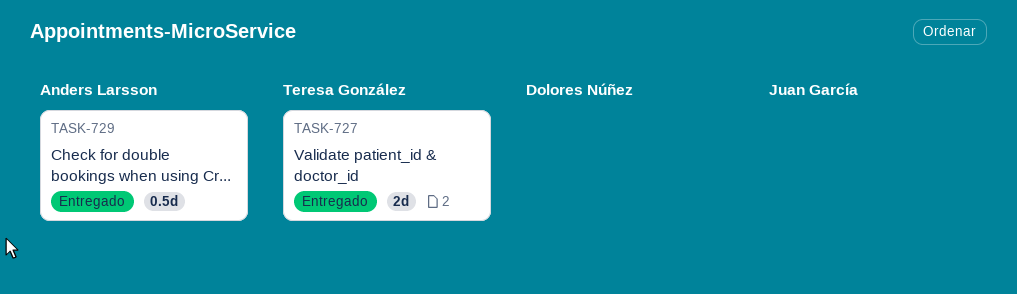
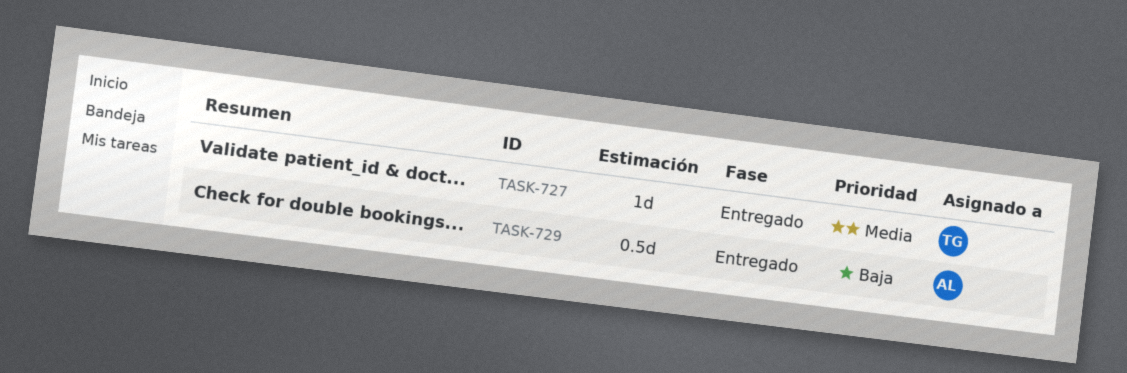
TASK-727, estimate: 2d -> 1d

